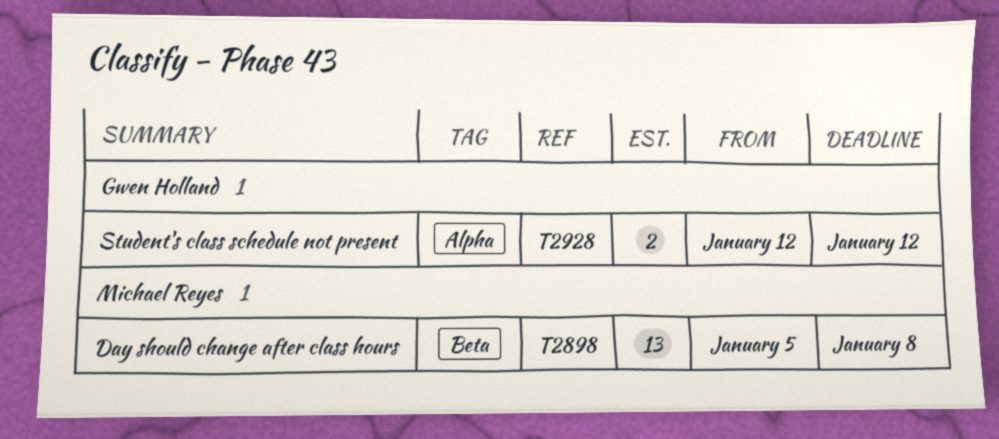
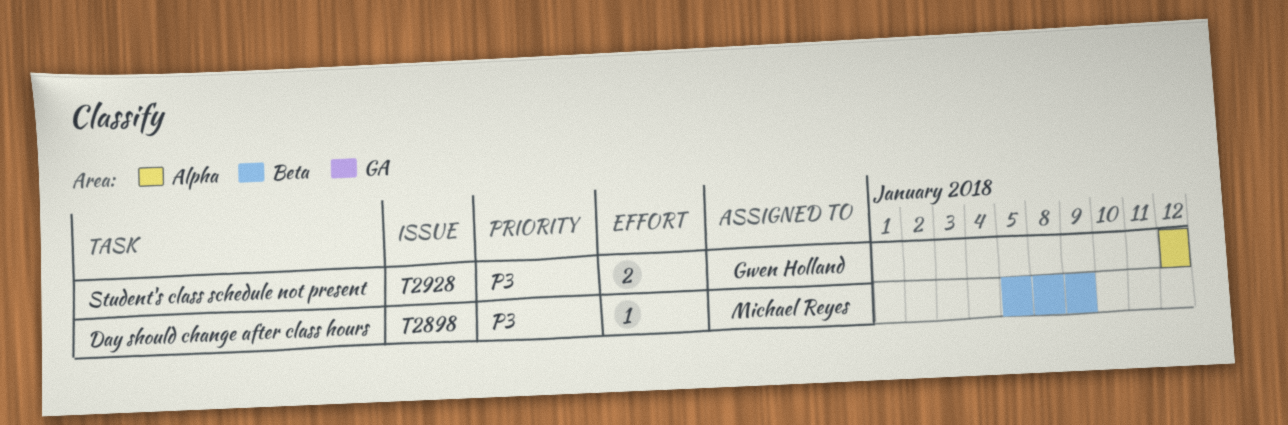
T2898, estimate: 13 -> 1
T2898, due: Jan 8 -> Jan 9

